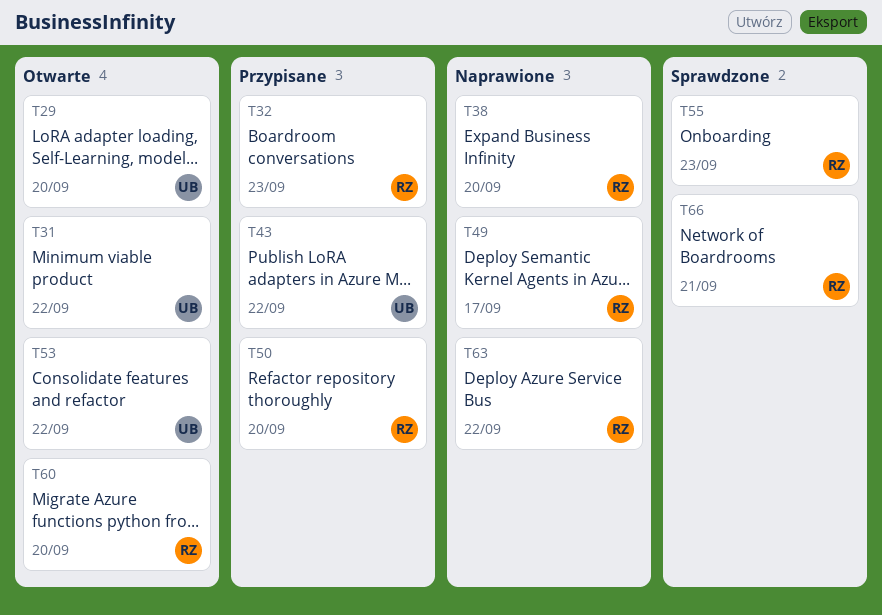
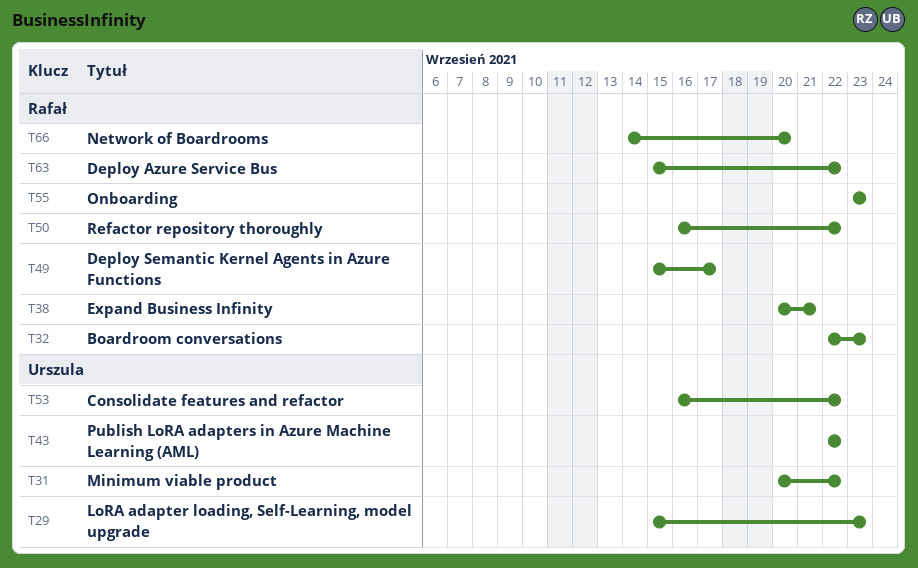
T29, due: Sep 20 -> Sep 23
T38, due: Sep 20 -> Sep 21
T50, due: Sep 20 -> Sep 22
T60: present -> none
T66, due: Sep 21 -> Sep 20

